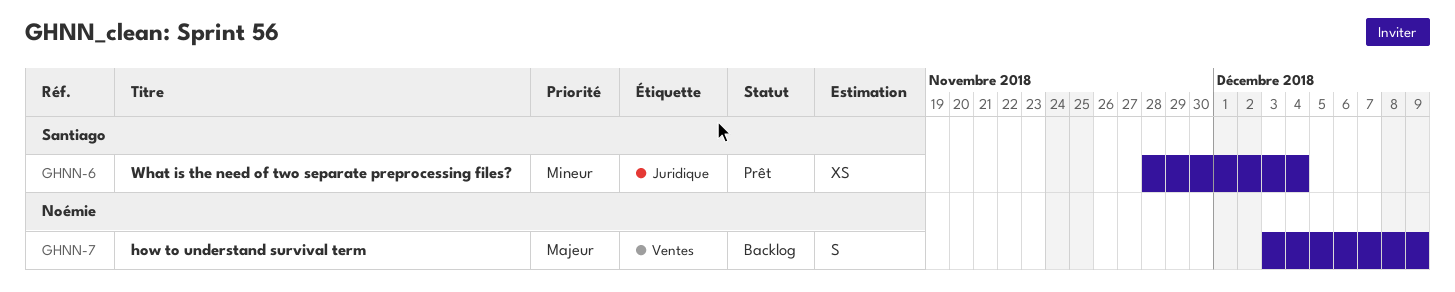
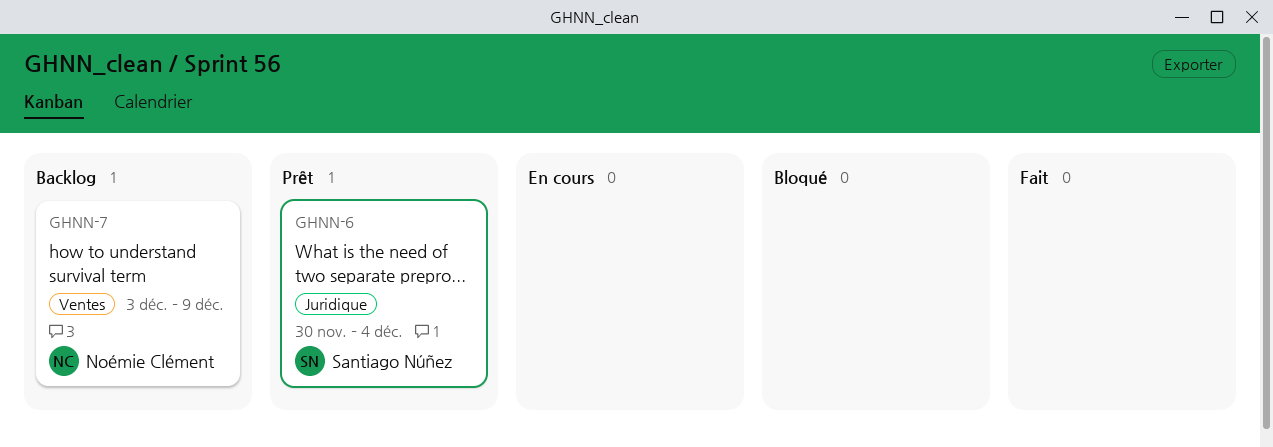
GHNN-6, start: Nov 28 -> Nov 30

